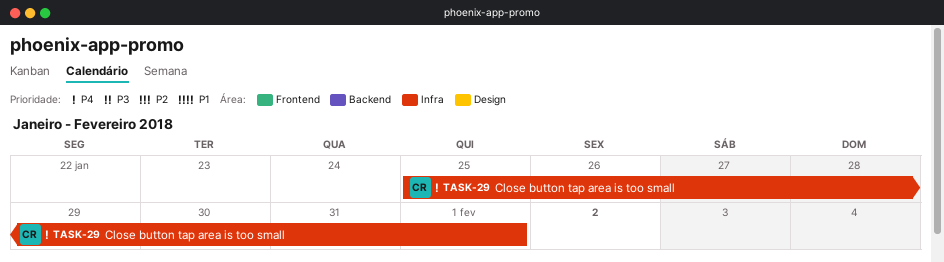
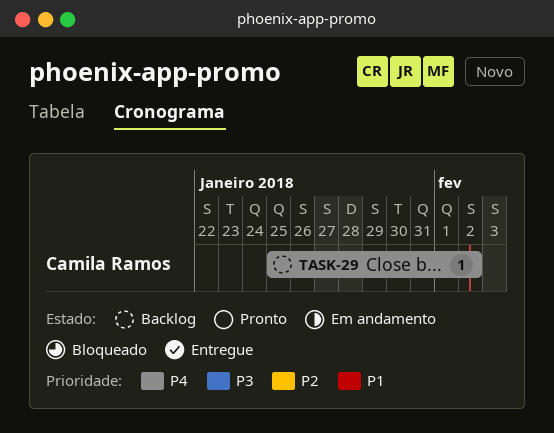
TASK-29, due: Feb 1 -> Feb 2

